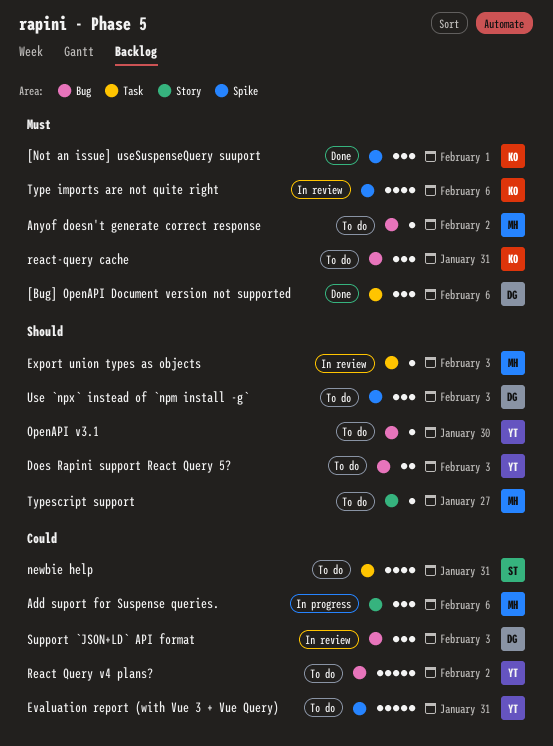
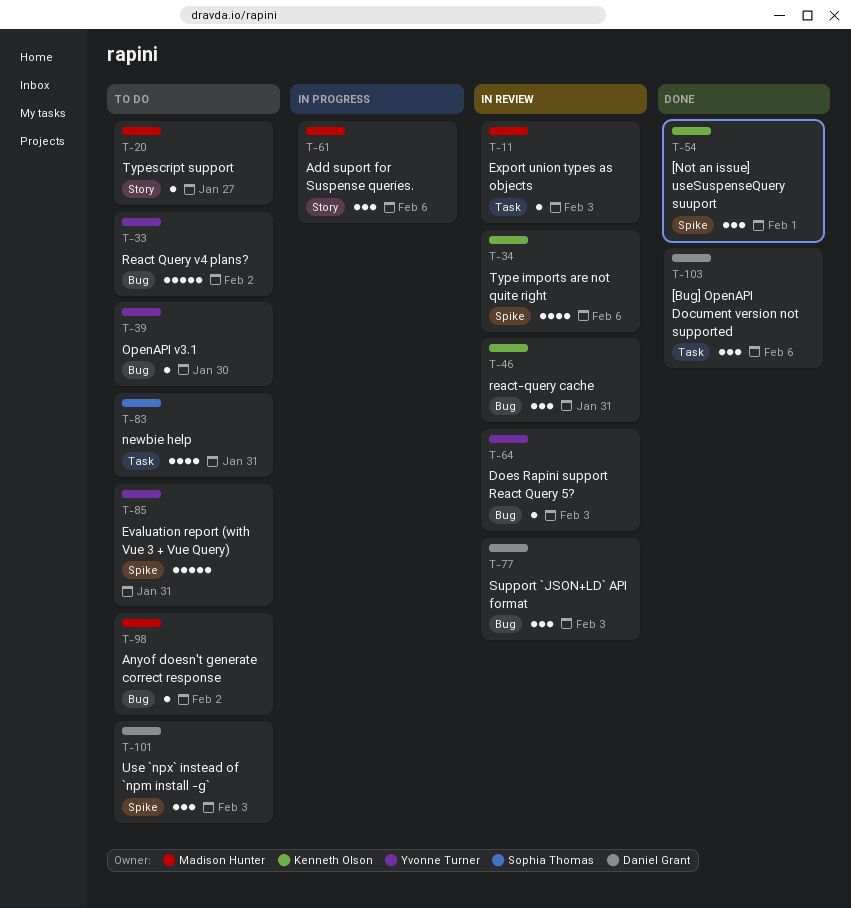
Does Rapini support React Query 5?, status: To do -> In review
Does Rapini support React Query 5?, estimate: 2 -> 1
react-query cache, status: To do -> In review

